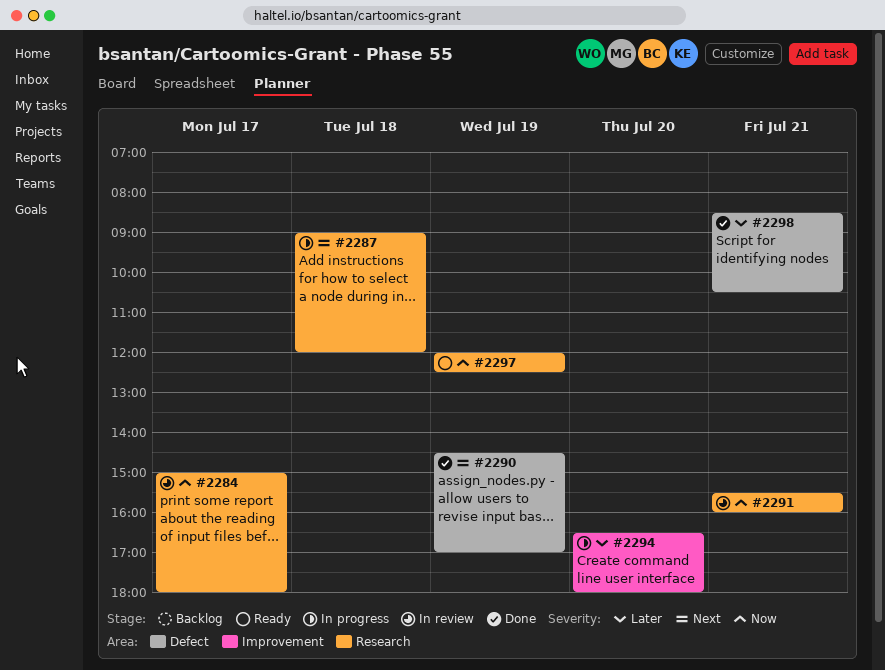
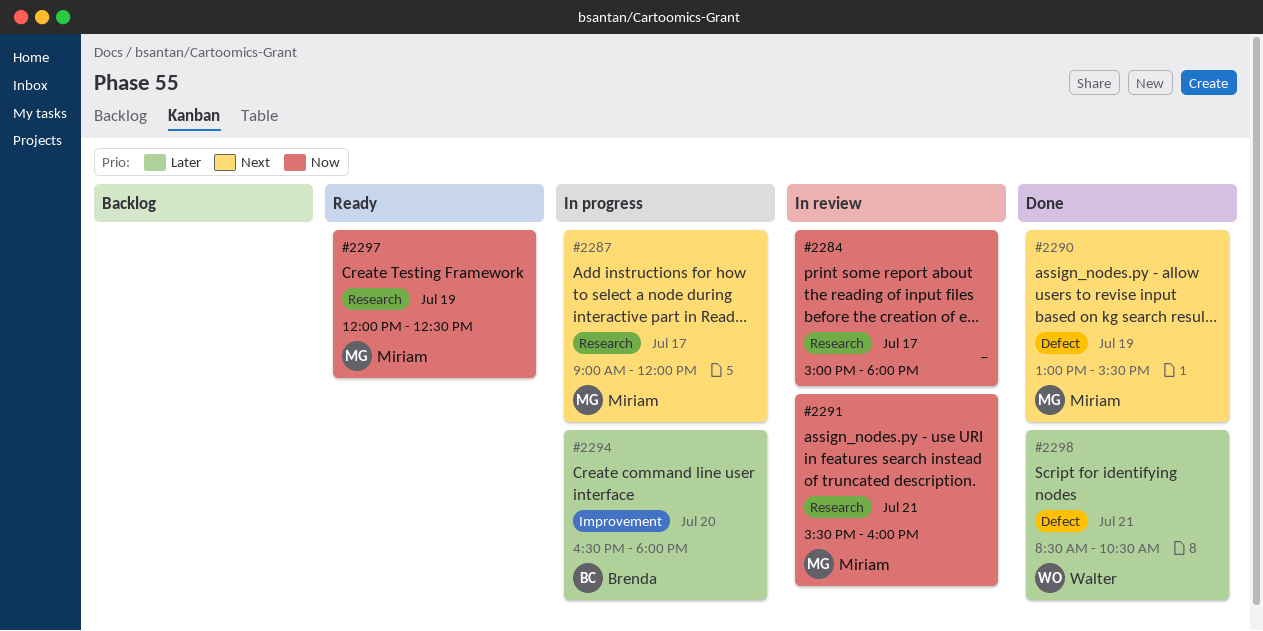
#2287, day: Jul 18 -> Jul 17
#2290, begins: 14:30 -> 13:00
#2290, ends: 17:00 -> 15:30

